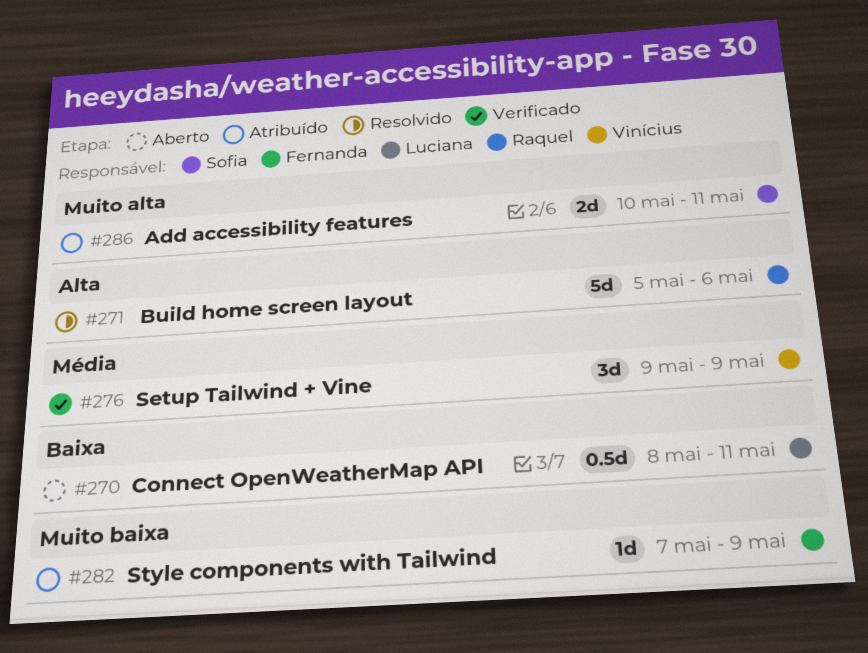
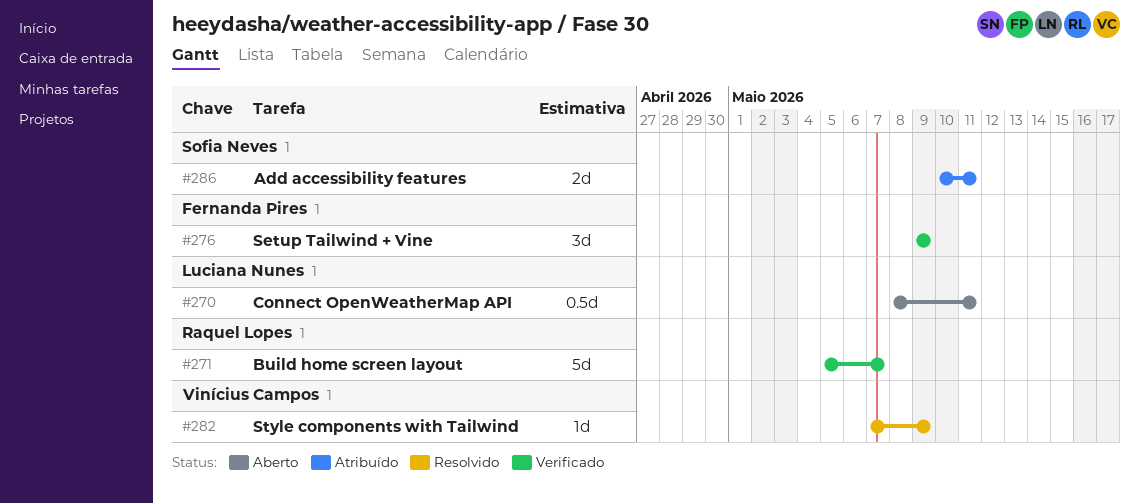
#271, status: Resolvido -> Verificado
#271, due: May 6 -> May 7
#276, owner: Vinícius Campos -> Fernanda Pires
#282, status: Atribuído -> Resolvido
#282, owner: Fernanda Pires -> Vinícius Campos

